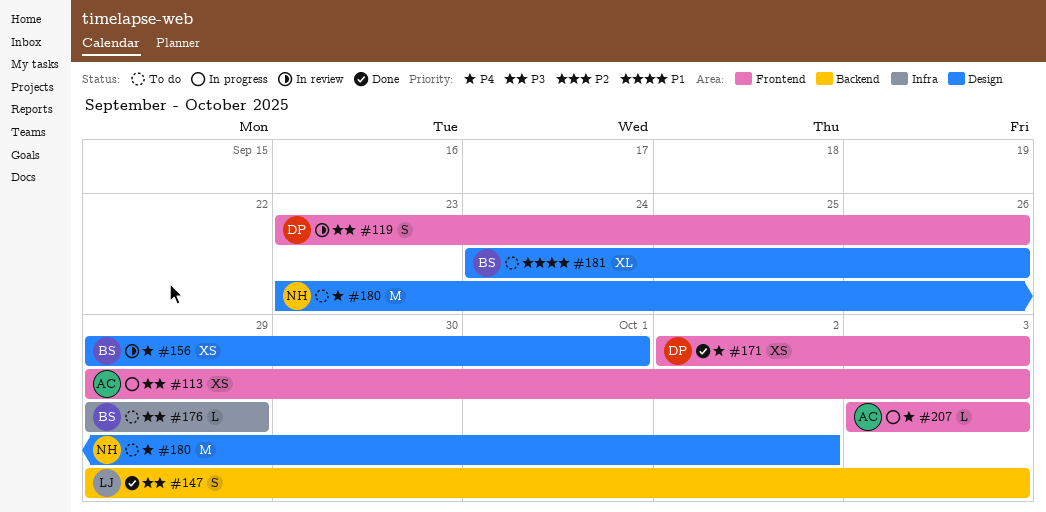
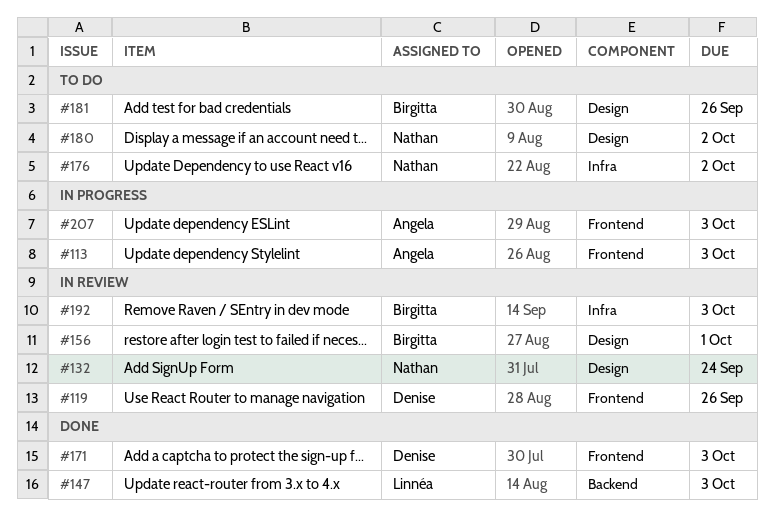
#132: none -> present
#176, owner: Birgitta -> Nathan
#176, due: Sep 29 -> Oct 2
#192: none -> present

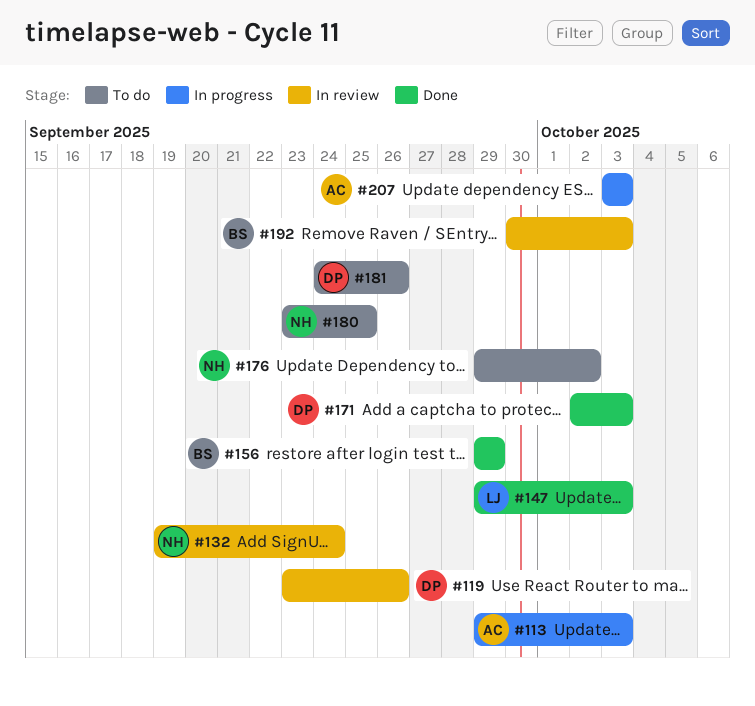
#156, status: In review -> Done
#156, due: Oct 1 -> Sep 29
#180, due: Oct 2 -> Sep 25
#181, owner: Birgitta -> Denise

